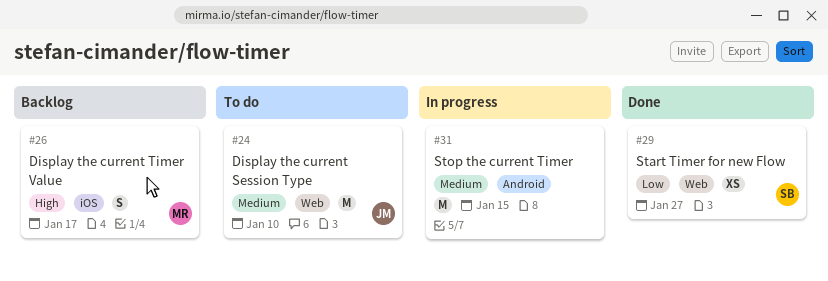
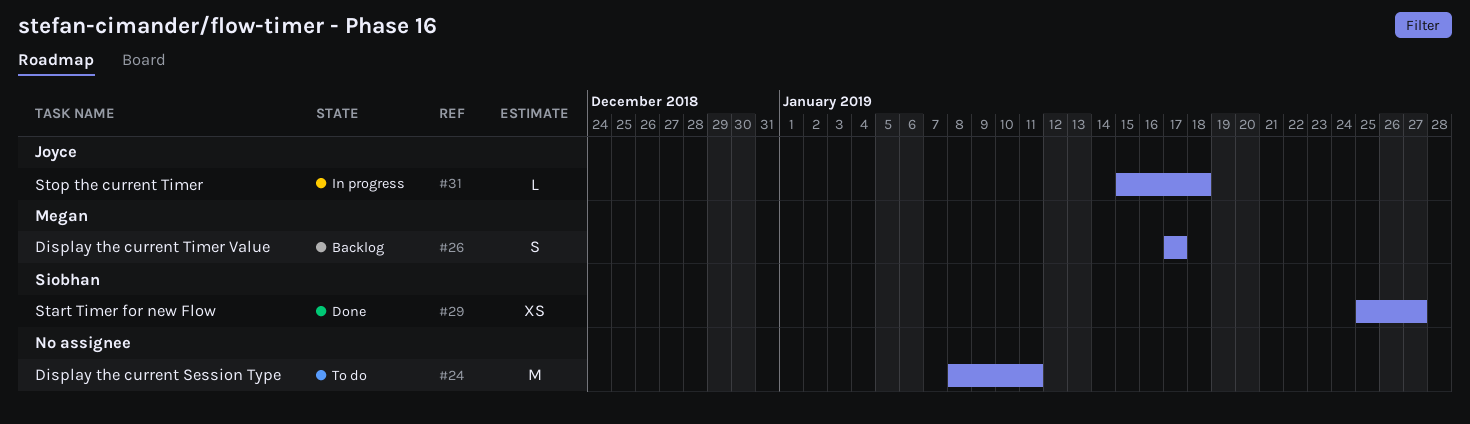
#24, owner: Joyce -> none
#24, due: Jan 10 -> Jan 11
#31, owner: none -> Joyce
#31, estimate: M -> L
#31, due: Jan 15 -> Jan 18

